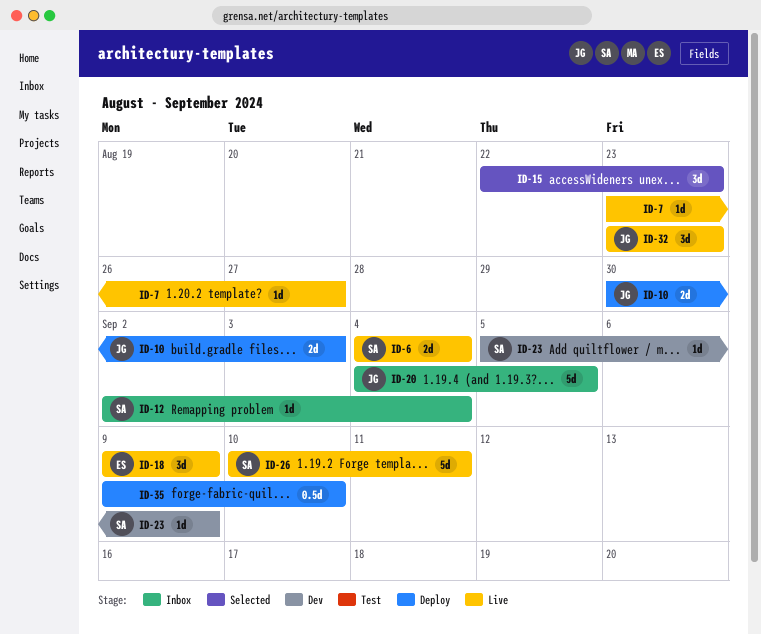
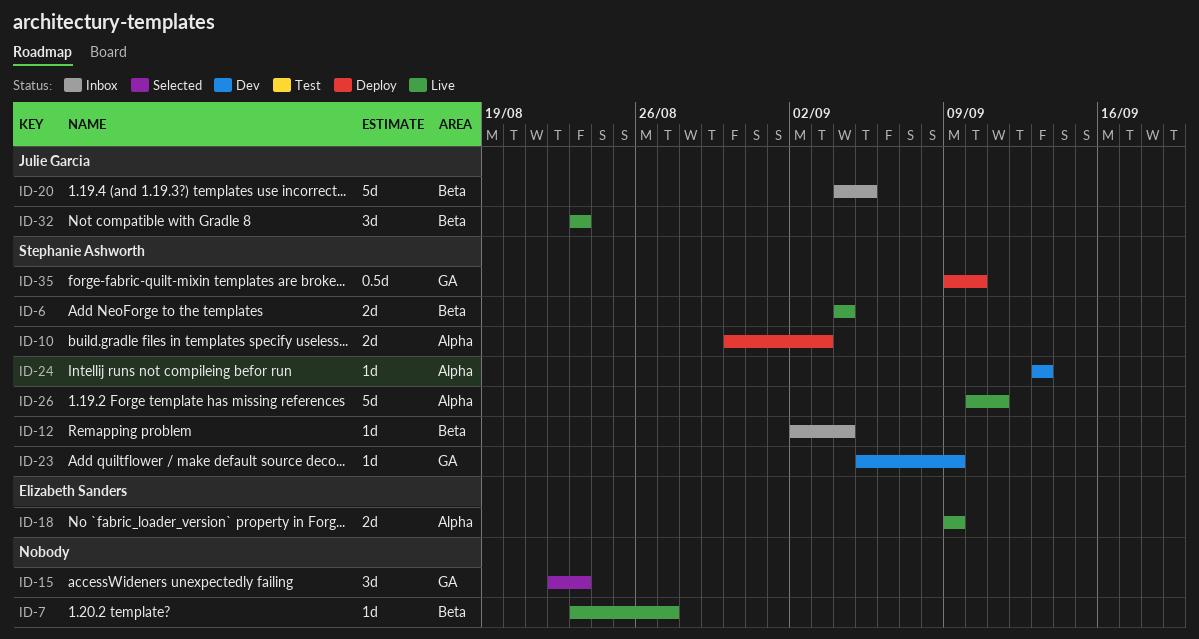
ID-10, owner: Julie Garcia -> Stephanie Ashworth
ID-18, estimate: 3d -> 2d
ID-24: none -> present
ID-35, owner: none -> Stephanie Ashworth

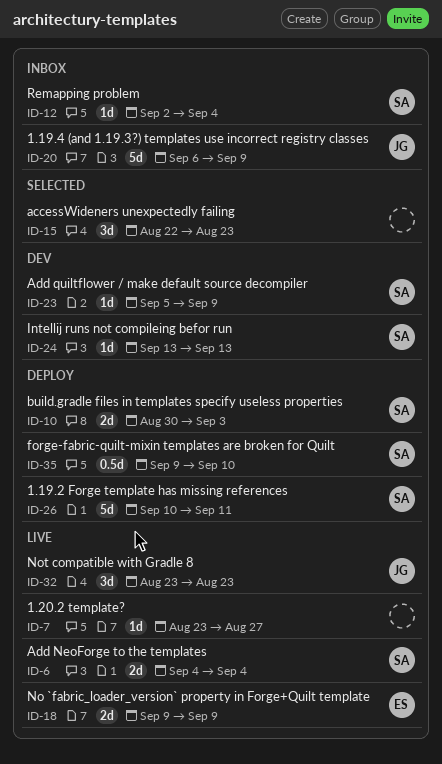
ID-20, start: Sep 4 -> Sep 6
ID-20, due: Sep 5 -> Sep 9
ID-26, status: Live -> Deploy

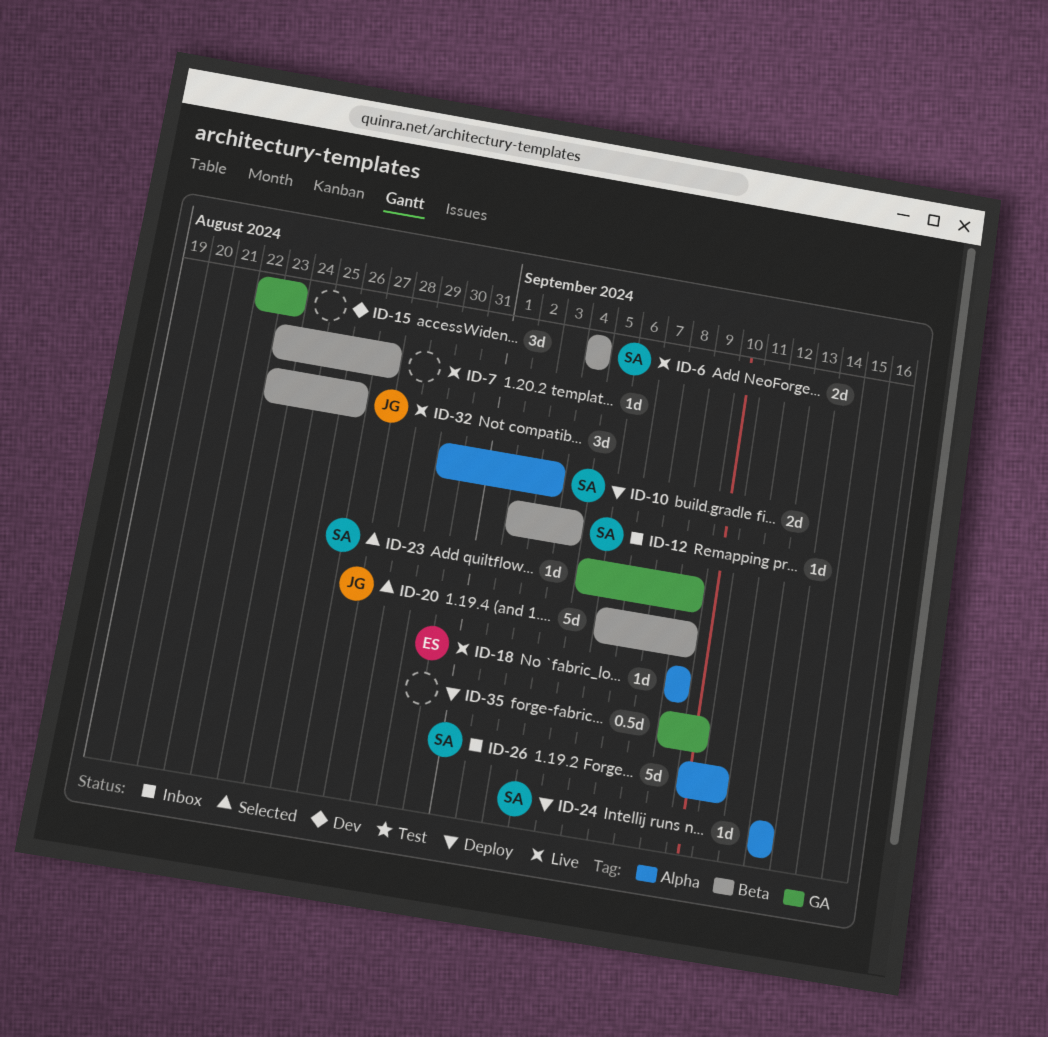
ID-15, status: Selected -> Dev
ID-18, estimate: 2d -> 1d
ID-20, status: Inbox -> Selected
ID-23, status: Dev -> Selected
ID-24, status: Dev -> Deploy
ID-26, status: Deploy -> Inbox
ID-32, due: Aug 23 -> Aug 26
ID-35, owner: SA -> none

